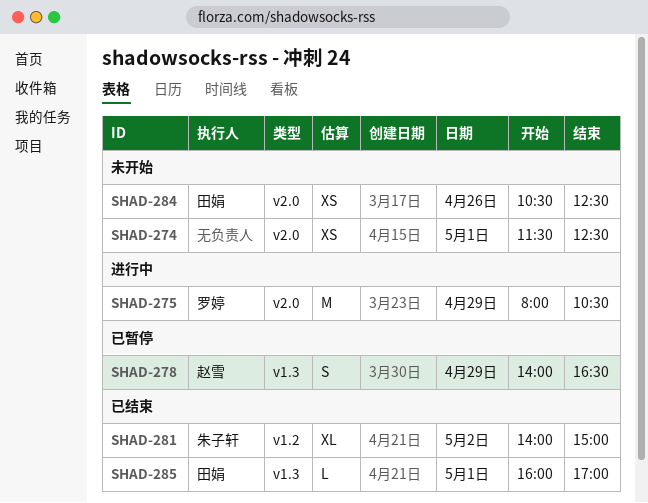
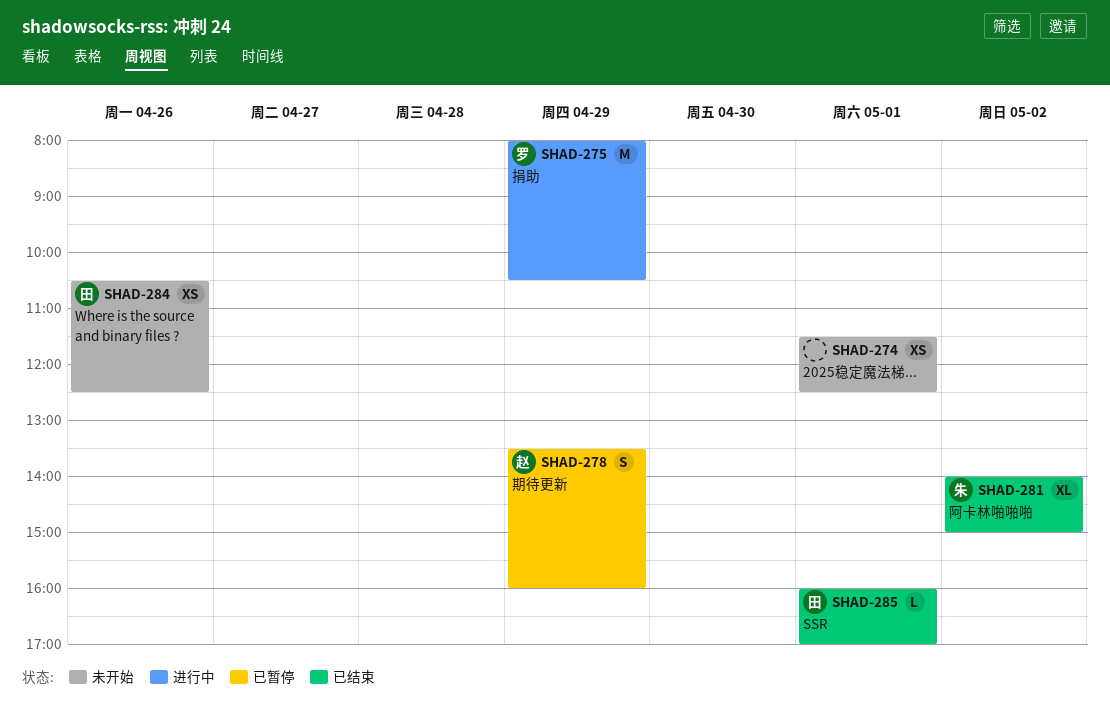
SHAD-278, begins: 14:00 -> 13:30
SHAD-278, ends: 16:30 -> 16:00

